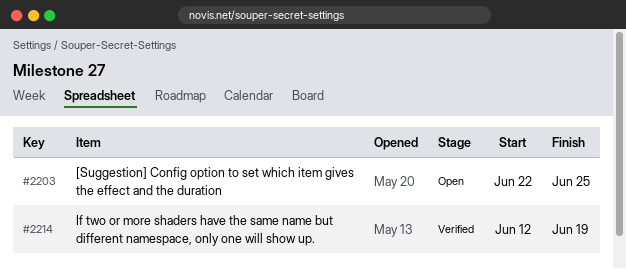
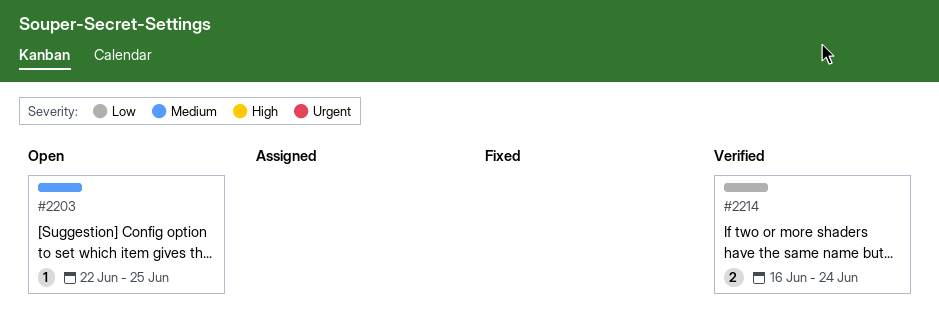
#2214, start: Jun 12 -> Jun 16
#2214, due: Jun 19 -> Jun 24

